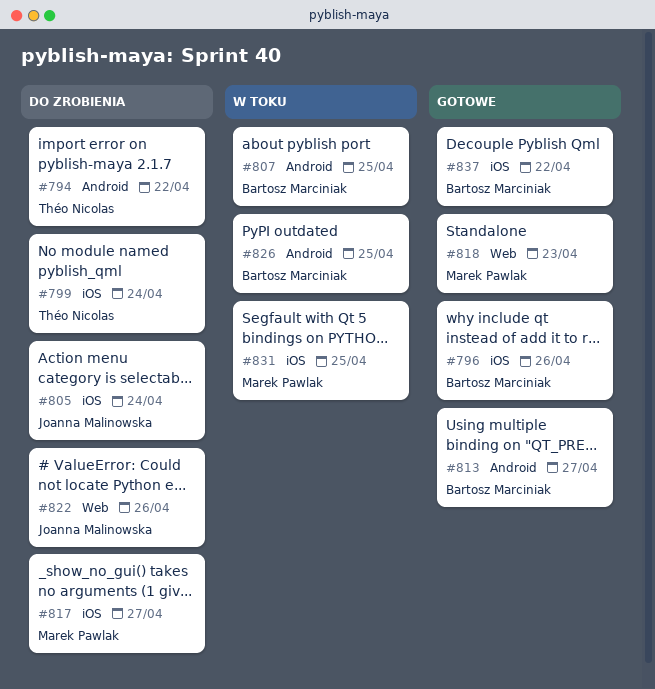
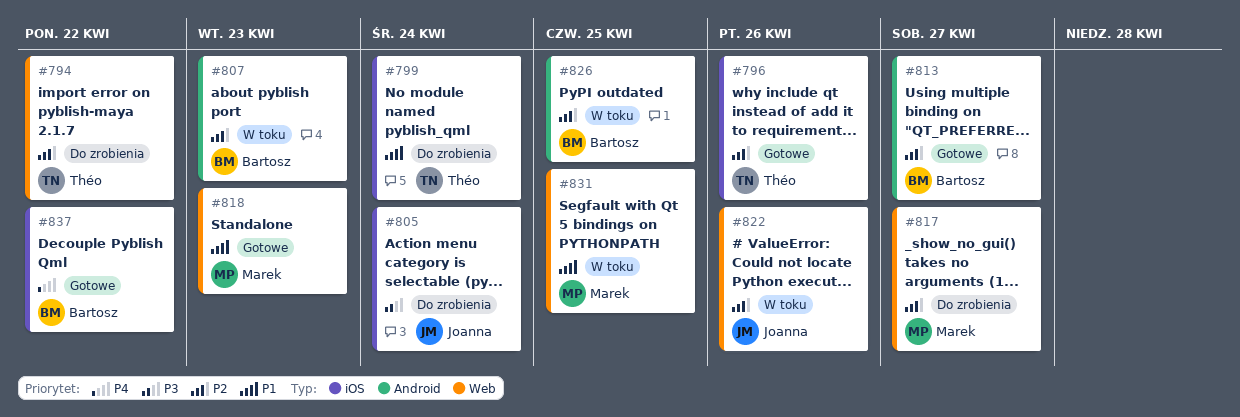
#794, label: Android -> Web
#796, owner: Bartosz Marciniak -> Théo Nicolas
#807, due: Apr 25 -> Apr 23
#817, label: iOS -> Web
#822, status: Do zrobienia -> W toku
#831, label: iOS -> Web

